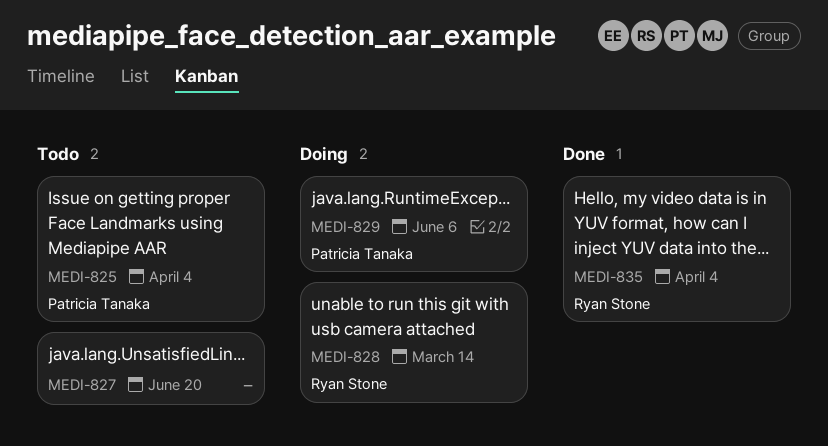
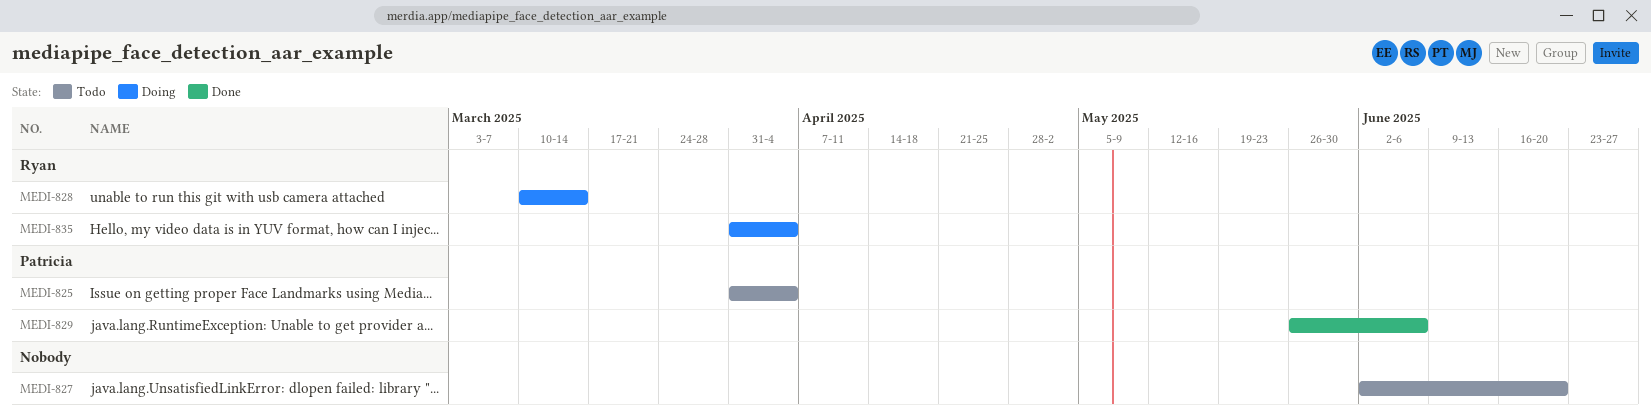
MEDI-829, status: Doing -> Done
MEDI-835, status: Done -> Doing

